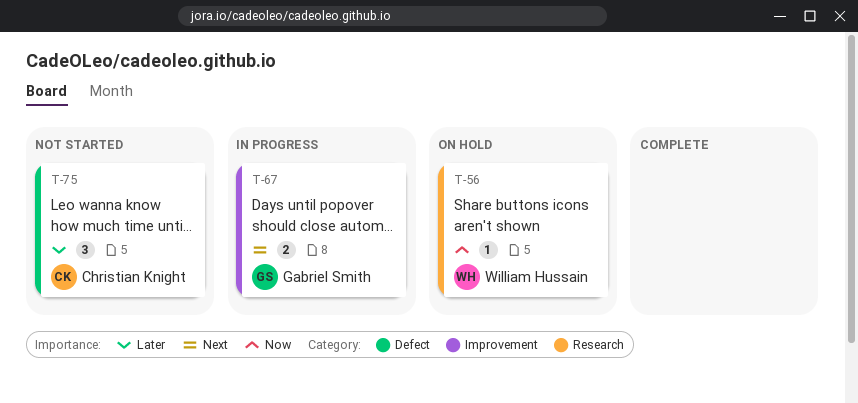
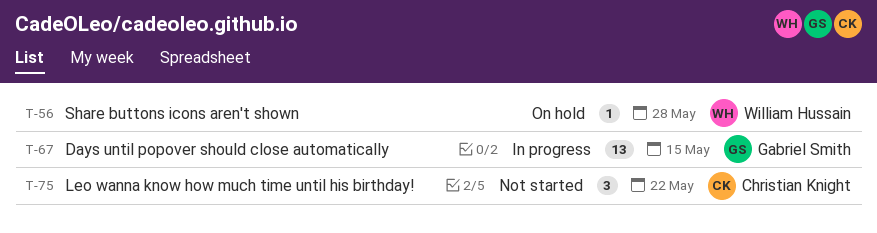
T-67, estimate: 2 -> 13

